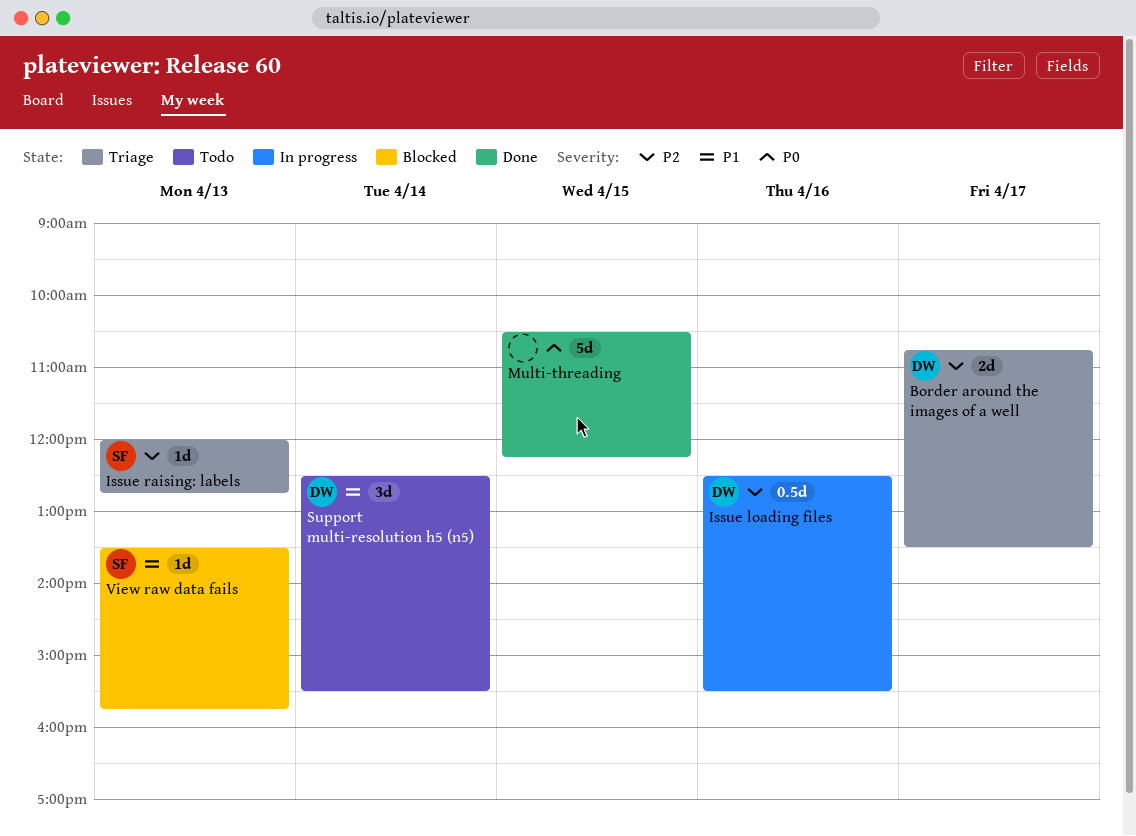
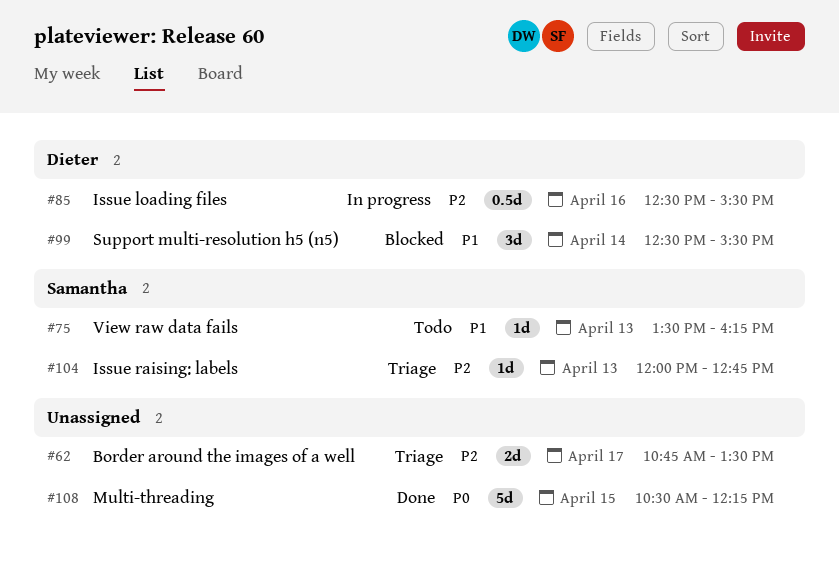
Border around the images of a well, owner: Dieter -> none
Support multi-resolution h5 (n5), status: Todo -> Blocked
View raw data fails, status: Blocked -> Todo
View raw data fails, ends: 15:45 -> 16:15

